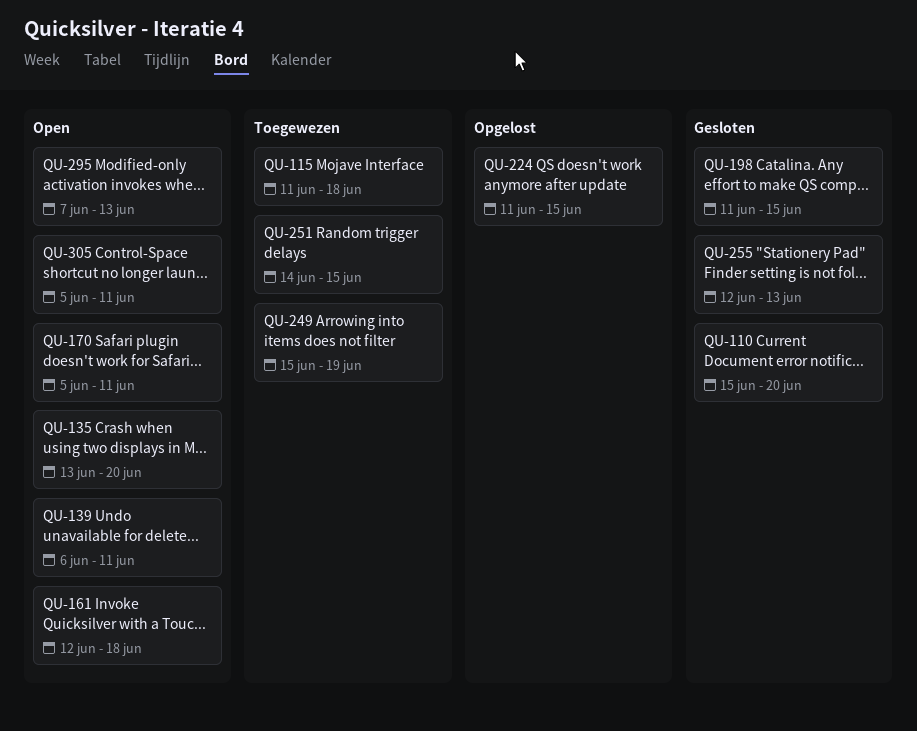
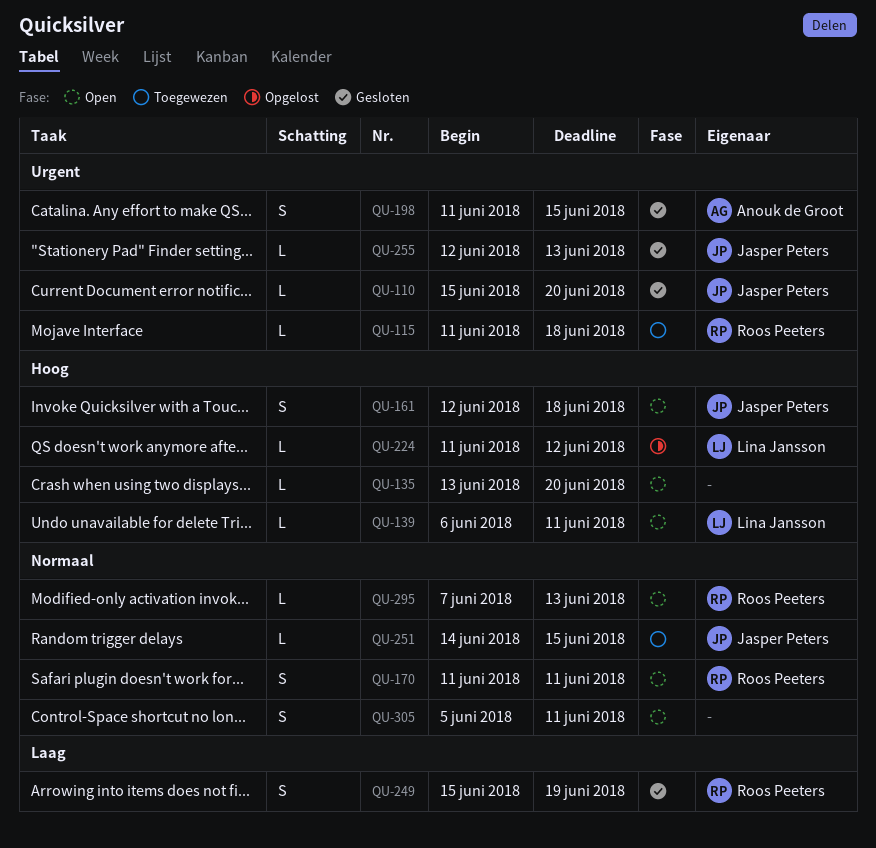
QU-170, start: Jun 5 -> Jun 11
QU-224, due: Jun 15 -> Jun 12
QU-249, status: Toegewezen -> Gesloten

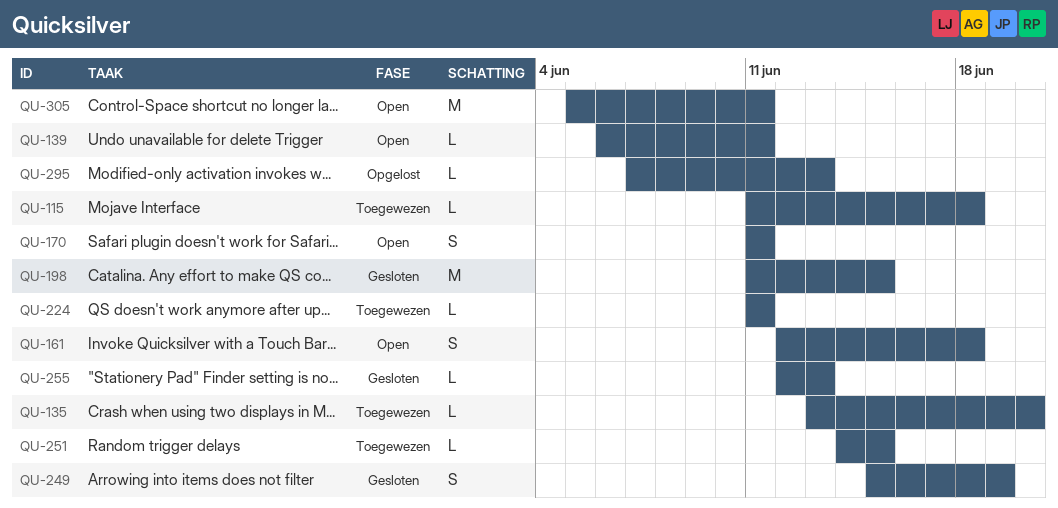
QU-110: present -> none
QU-135, status: Open -> Toegewezen
QU-198, estimate: S -> M
QU-224, status: Opgelost -> Toegewezen
QU-224, due: Jun 12 -> Jun 11
QU-295, status: Open -> Opgelost
QU-305, estimate: S -> M

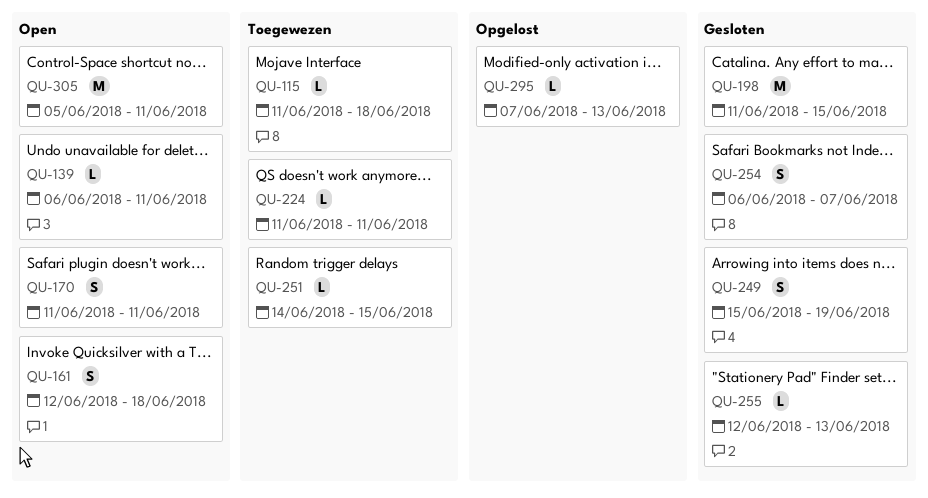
QU-135: present -> none
QU-254: none -> present

